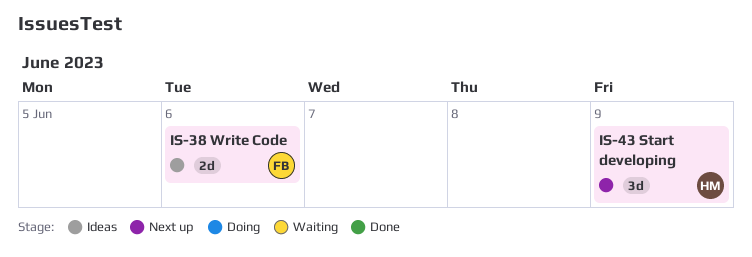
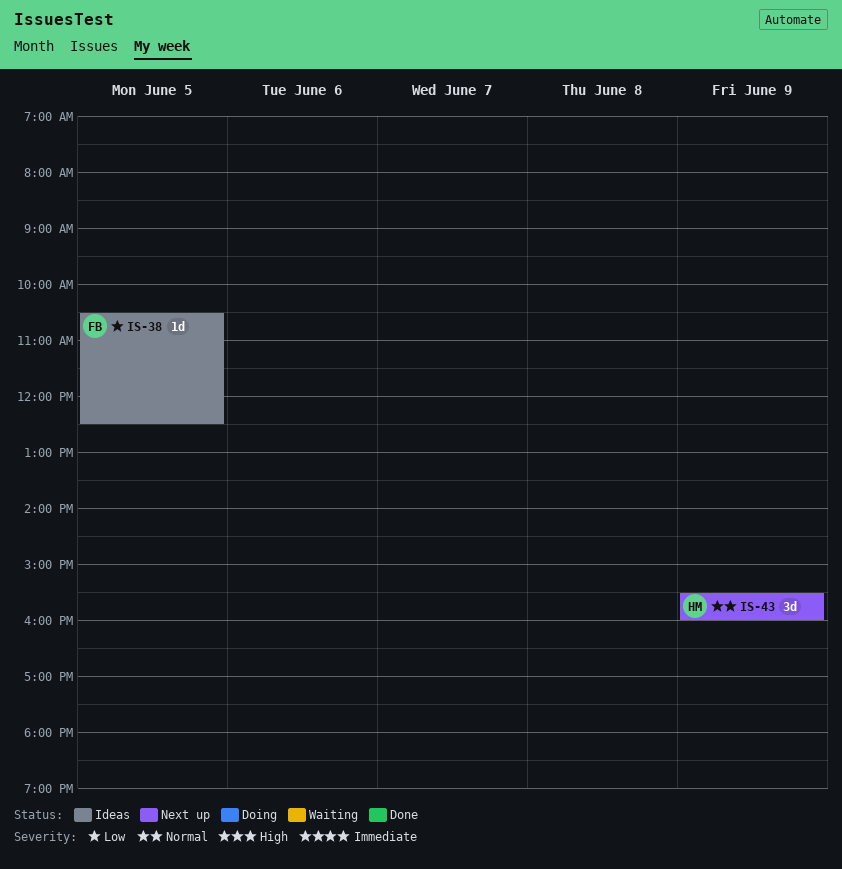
IS-38, estimate: 2d -> 1d
IS-38, day: Jun 6 -> Jun 5

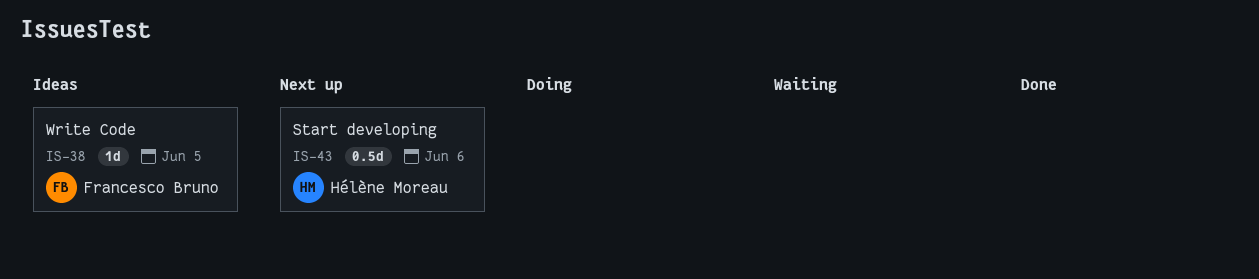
IS-43, estimate: 3d -> 0.5d
IS-43, day: Jun 9 -> Jun 6

